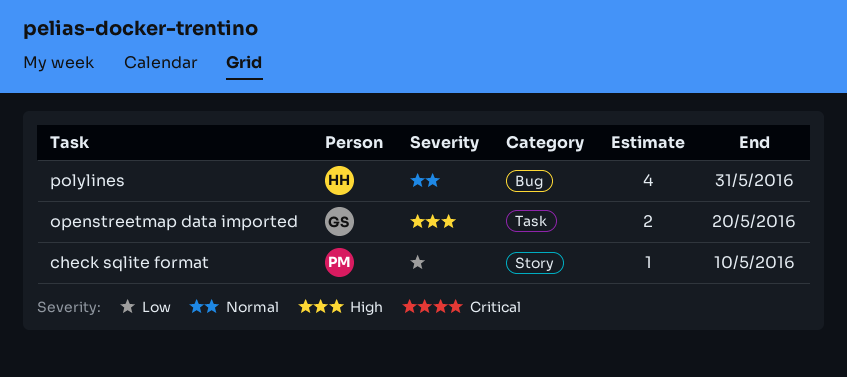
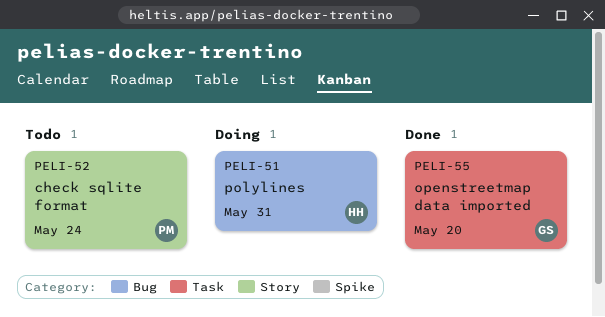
check sqlite format, due: May 10 -> May 24

